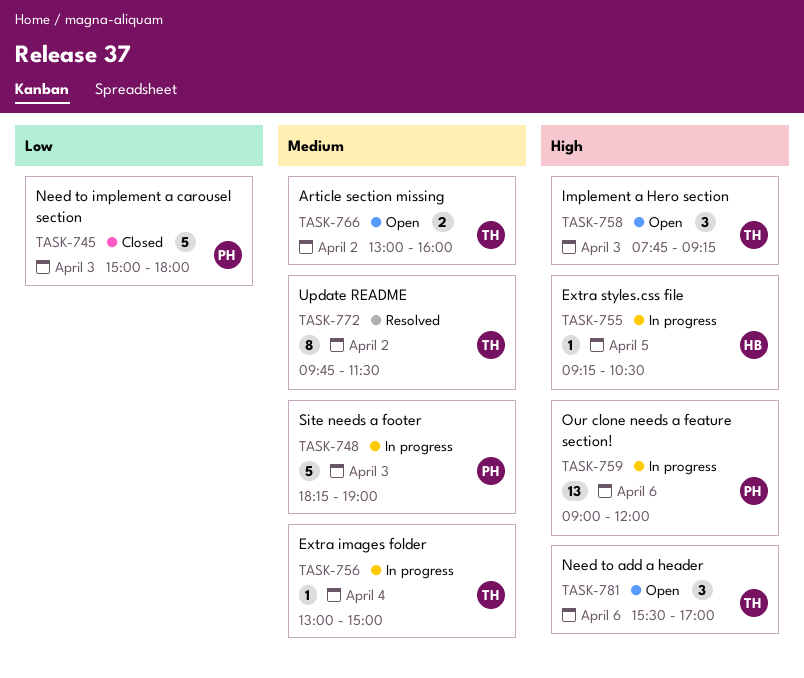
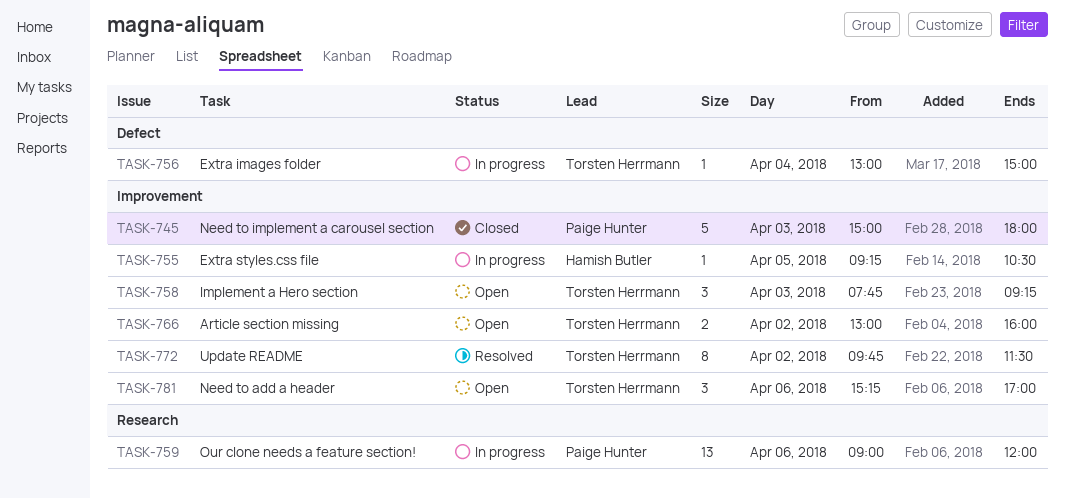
TASK-748: present -> none
TASK-781, begins: 15:30 -> 15:15

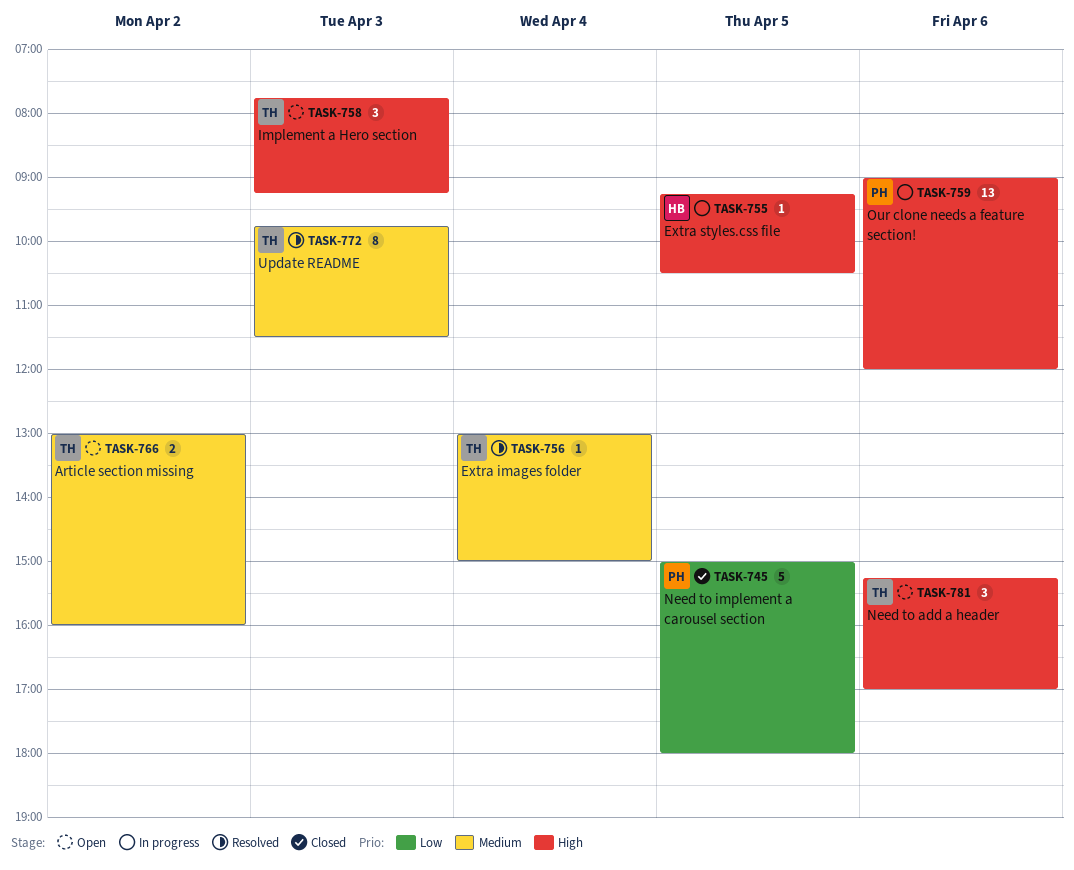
TASK-745, day: Apr 3 -> Apr 5
TASK-756, status: In progress -> Resolved
TASK-772, day: Apr 2 -> Apr 3

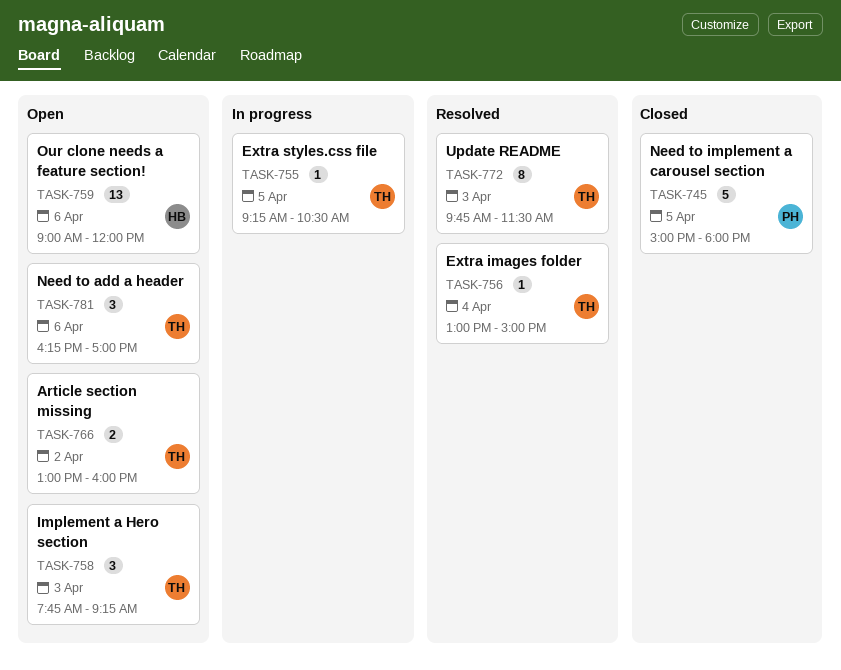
TASK-755, owner: HB -> TH
TASK-759, status: In progress -> Open
TASK-759, owner: PH -> HB
TASK-781, begins: 15:15 -> 16:15

